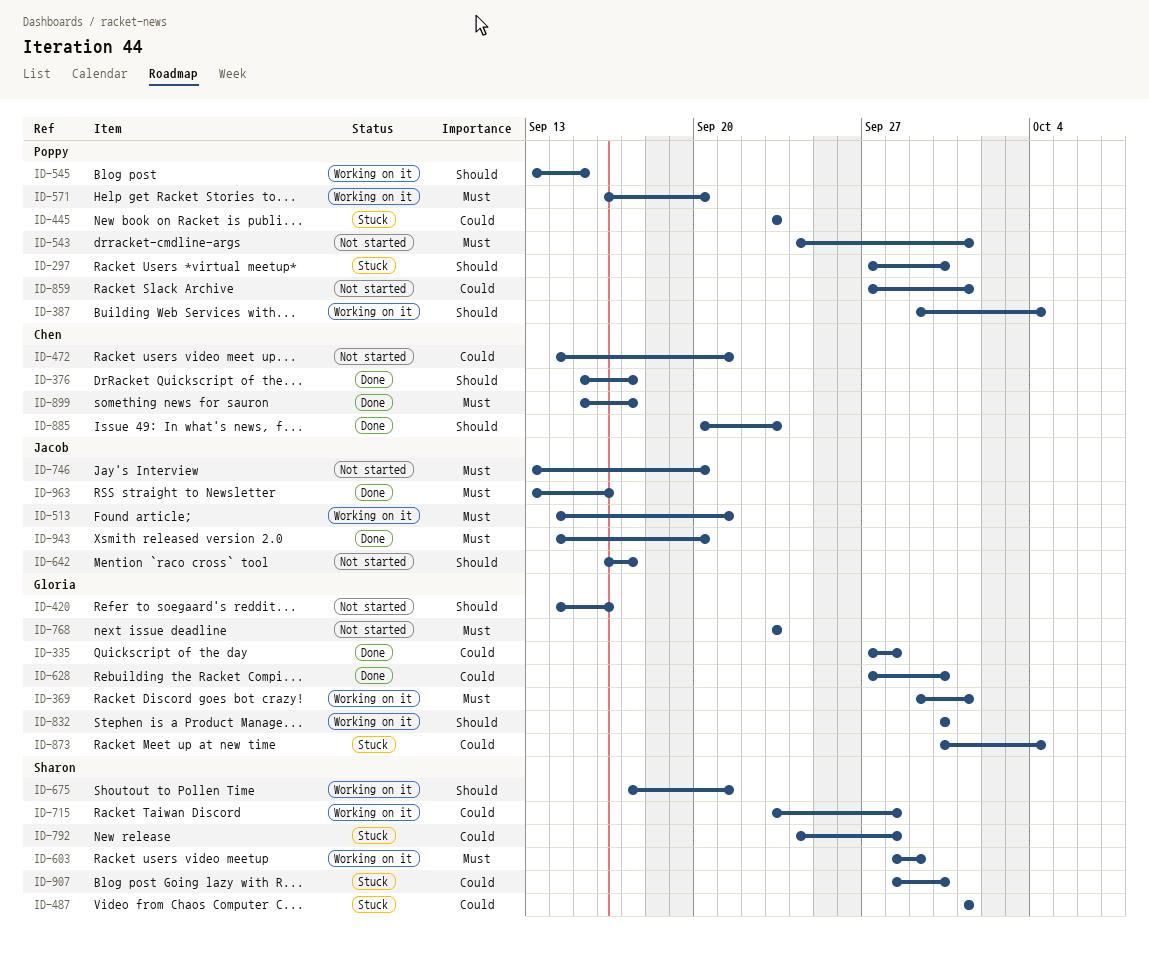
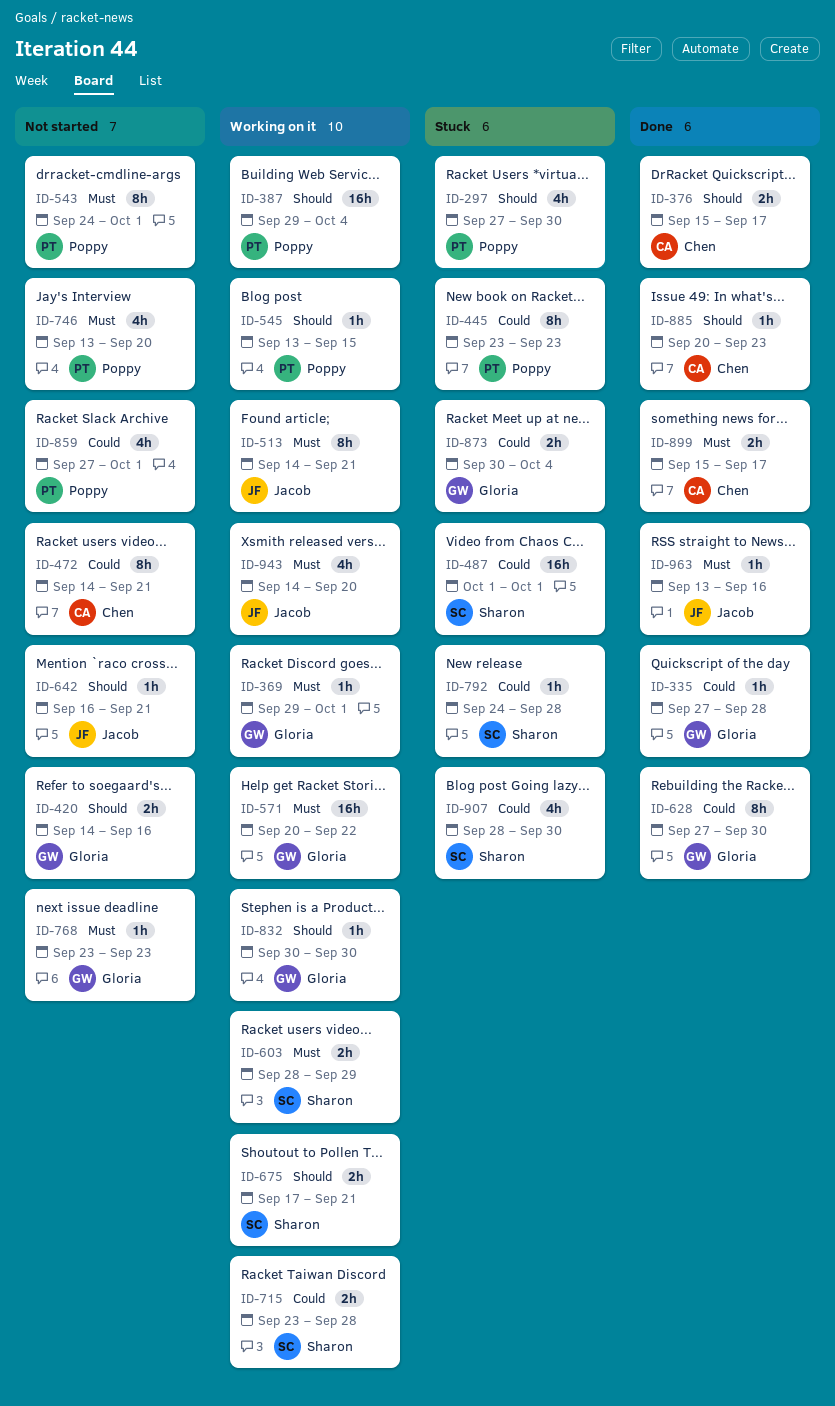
ID-571, owner: Poppy -> Gloria
ID-571, start: Sep 16 -> Sep 20
ID-571, due: Sep 20 -> Sep 22
ID-642, due: Sep 17 -> Sep 21
ID-746, owner: Jacob -> Poppy
ID-943, status: Done -> Working on it

